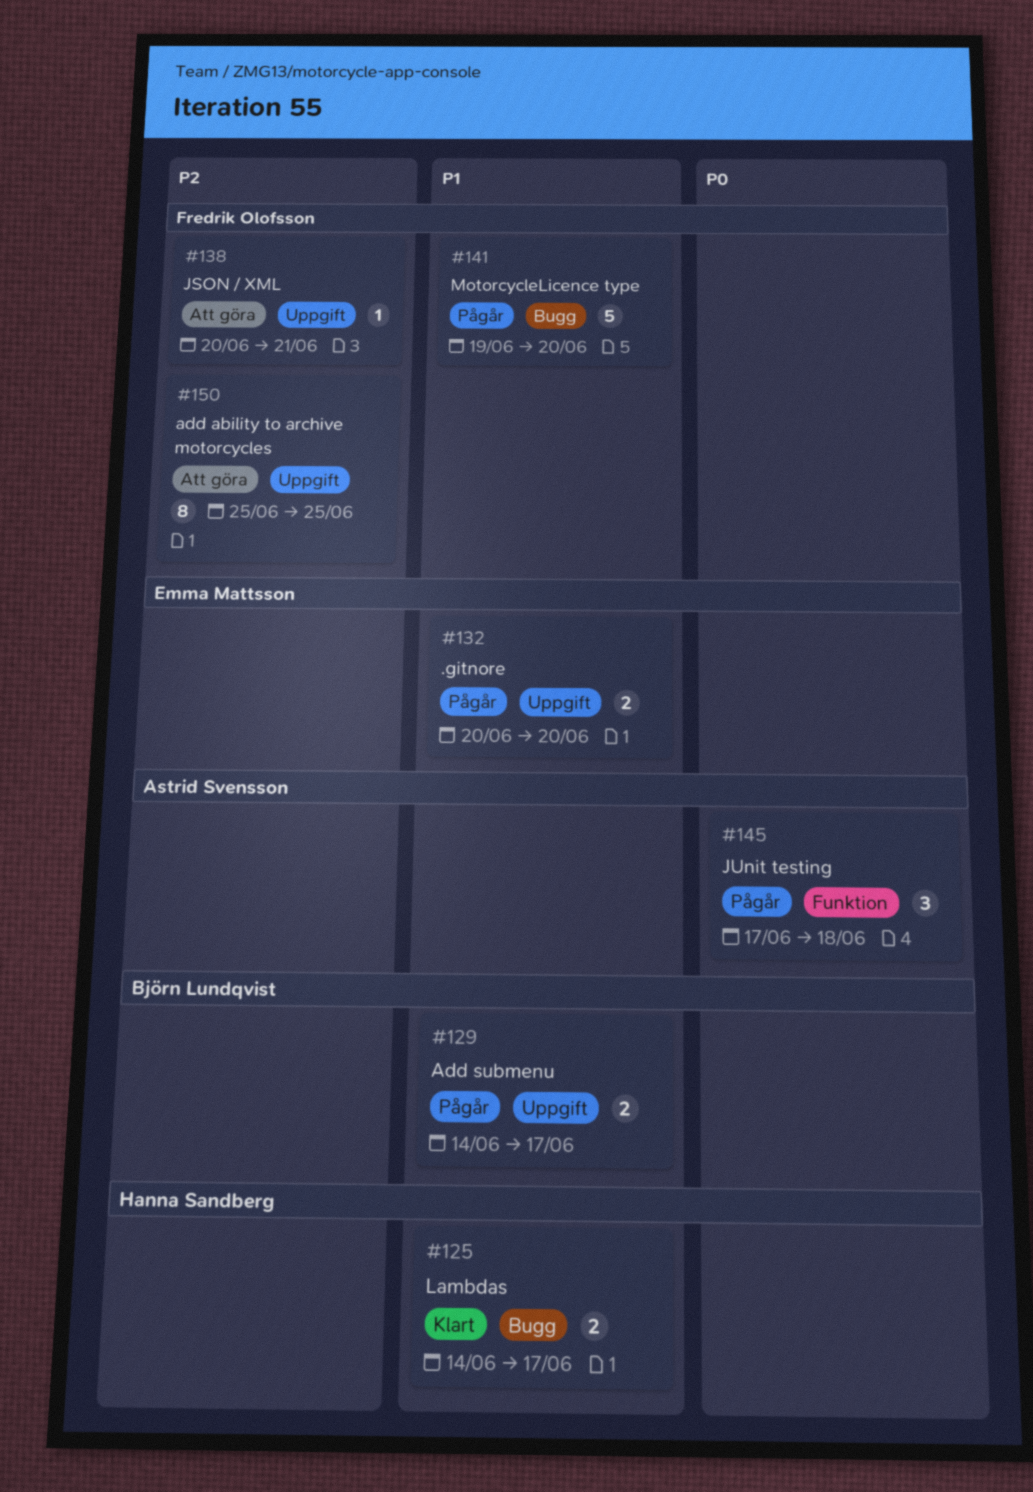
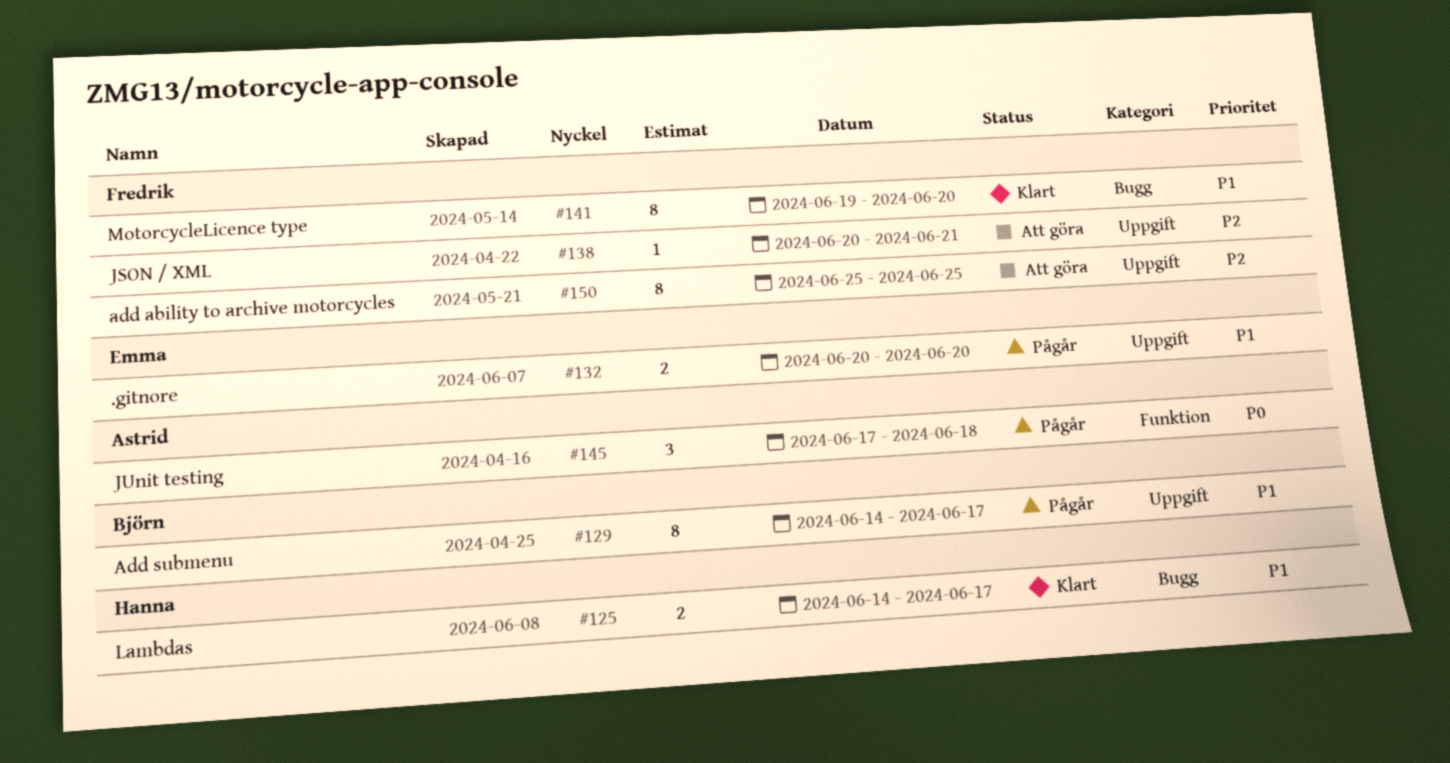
#129, estimate: 2 -> 8
#141, status: Pågår -> Klart
#141, estimate: 5 -> 8

